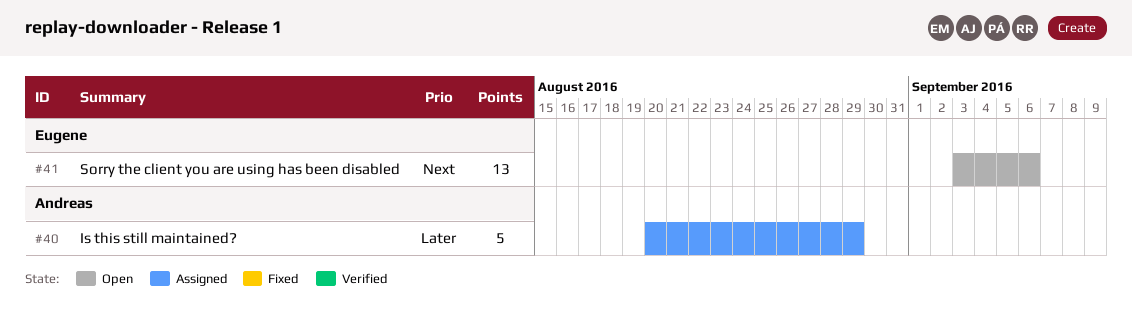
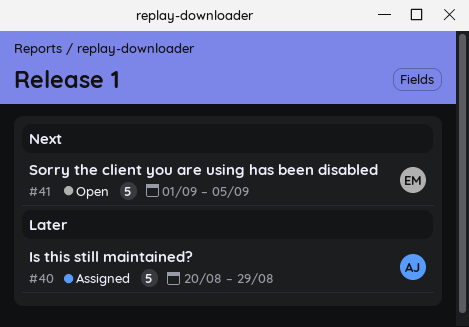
#41, estimate: 13 -> 5
#41, start: Sep 3 -> Sep 1
#41, due: Sep 6 -> Sep 5

